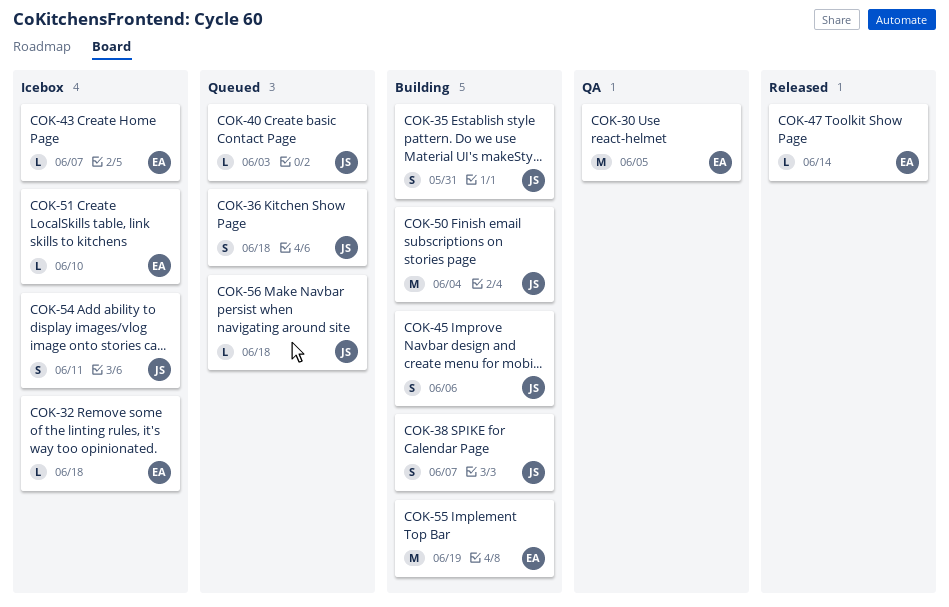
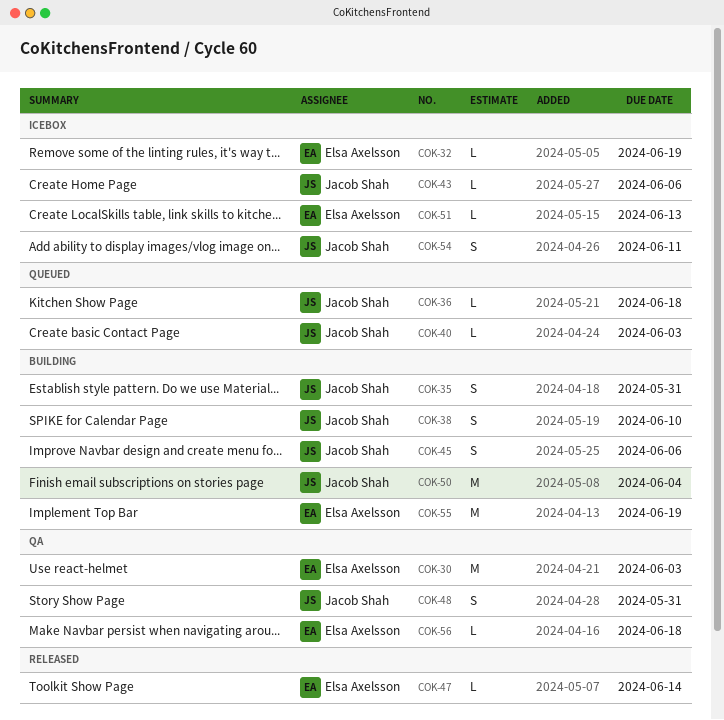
COK-30, due: Jun 5 -> Jun 3
COK-32, due: Jun 18 -> Jun 19
COK-36, estimate: S -> L
COK-38, due: Jun 7 -> Jun 10
COK-43, owner: Elsa Axelsson -> Jacob Shah
COK-43, due: Jun 7 -> Jun 6
COK-48: none -> present
COK-51, due: Jun 10 -> Jun 13
COK-56, status: Queued -> QA
COK-56, owner: Jacob Shah -> Elsa Axelsson

